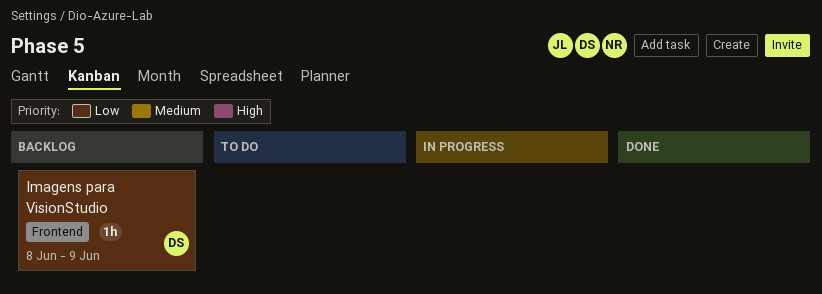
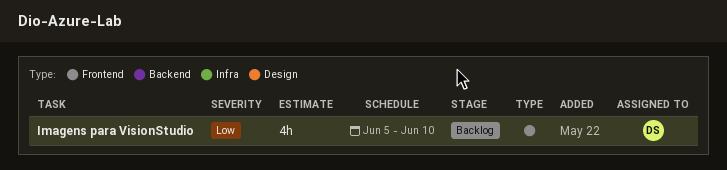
Imagens para VisionStudio, estimate: 1h -> 4h
Imagens para VisionStudio, start: Jun 8 -> Jun 5
Imagens para VisionStudio, due: Jun 9 -> Jun 10

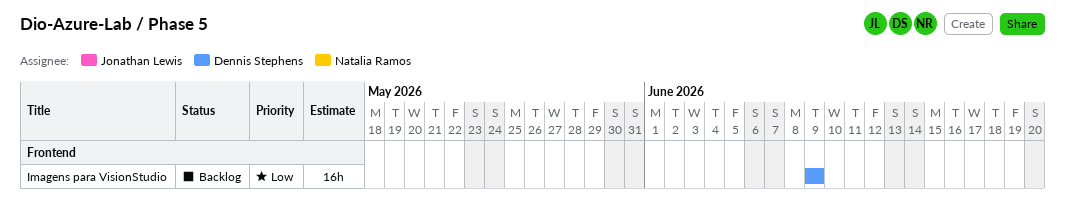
Imagens para VisionStudio, estimate: 4h -> 16h
Imagens para VisionStudio, start: Jun 5 -> Jun 9
Imagens para VisionStudio, due: Jun 10 -> Jun 9

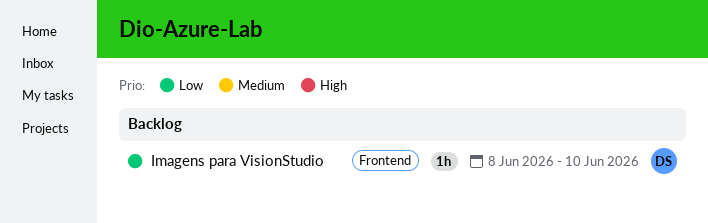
Imagens para VisionStudio, estimate: 16h -> 1h
Imagens para VisionStudio, start: Jun 9 -> Jun 8
Imagens para VisionStudio, due: Jun 9 -> Jun 10

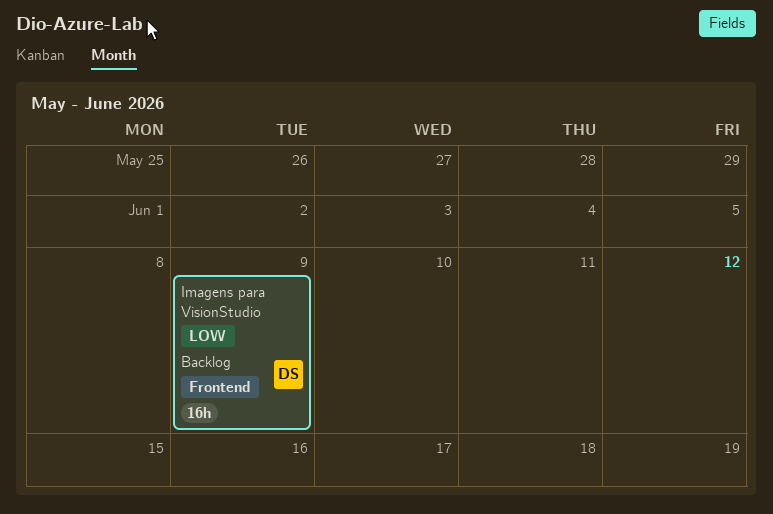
Imagens para VisionStudio, estimate: 1h -> 16h
Imagens para VisionStudio, due: Jun 10 -> Jun 9

